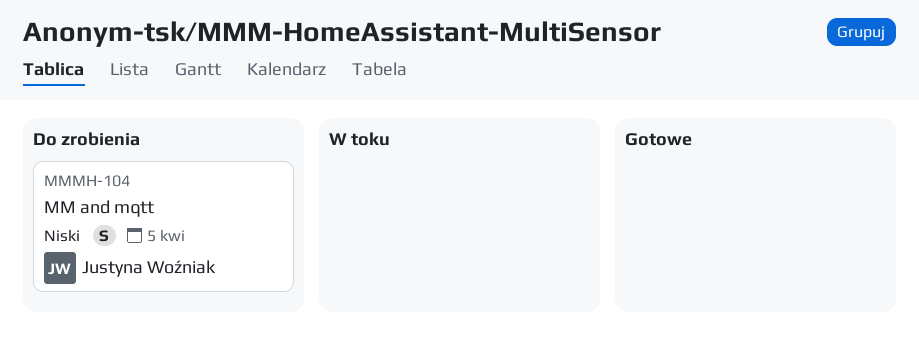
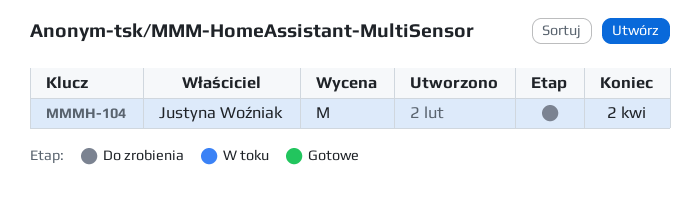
MMMH-104, estimate: S -> M
MMMH-104, due: Apr 5 -> Apr 2

